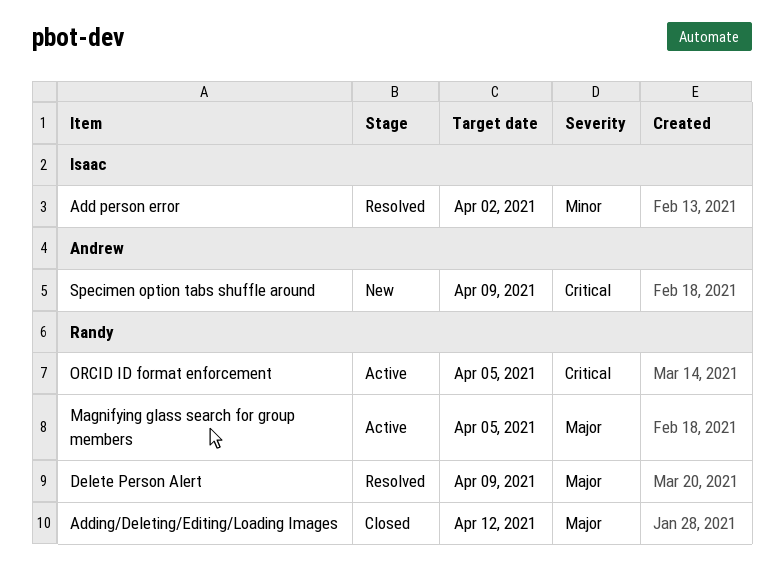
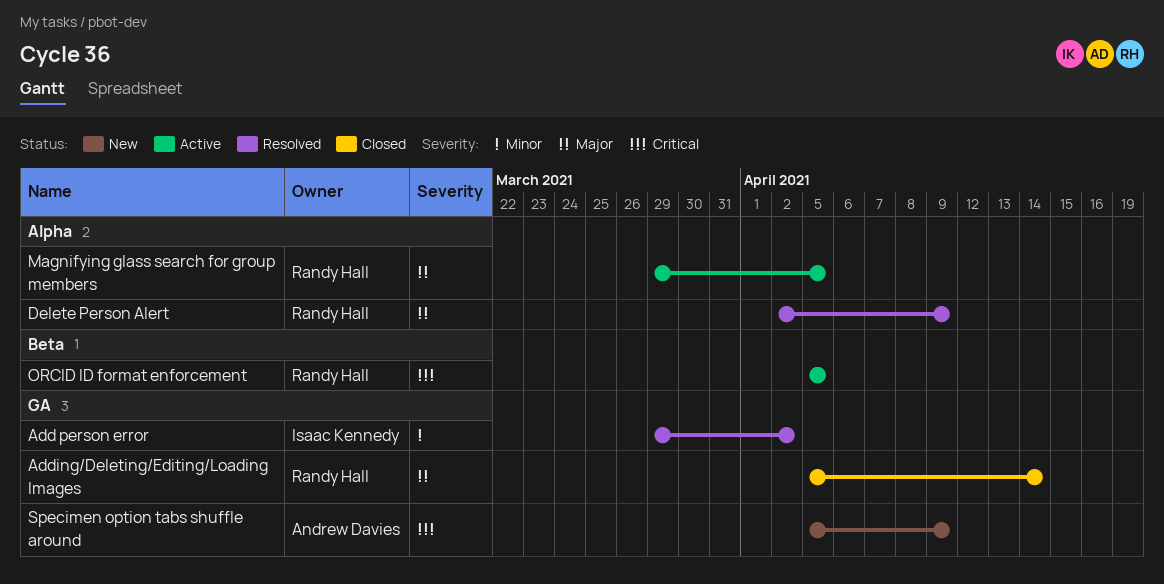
Adding/Deleting/Editing/Loading Images, due: Apr 12 -> Apr 14

